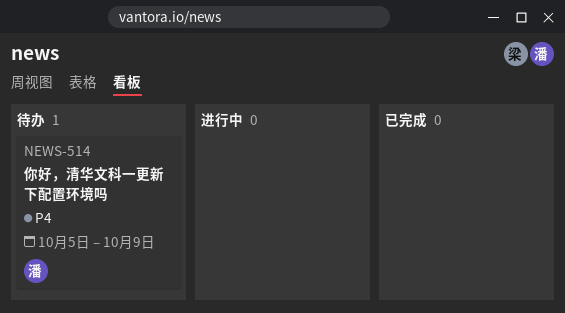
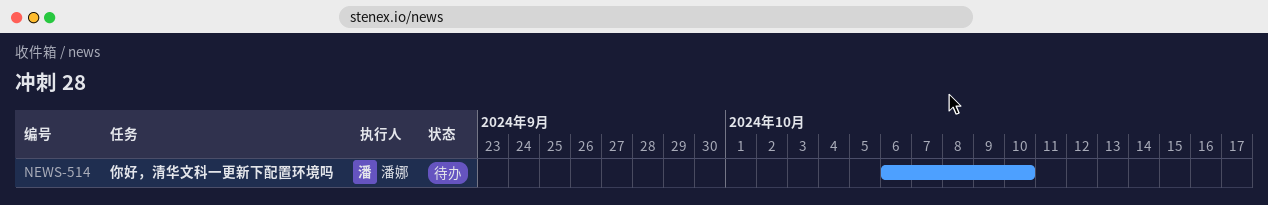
NEWS-514, start: Oct 5 -> Oct 6
NEWS-514, due: Oct 9 -> Oct 10

